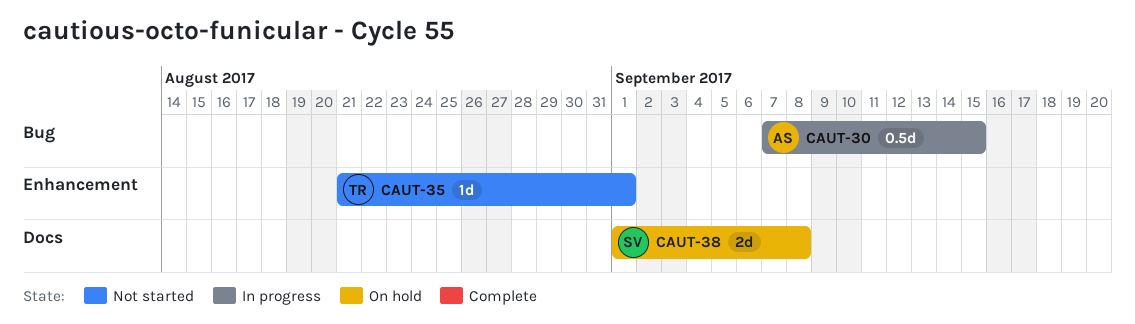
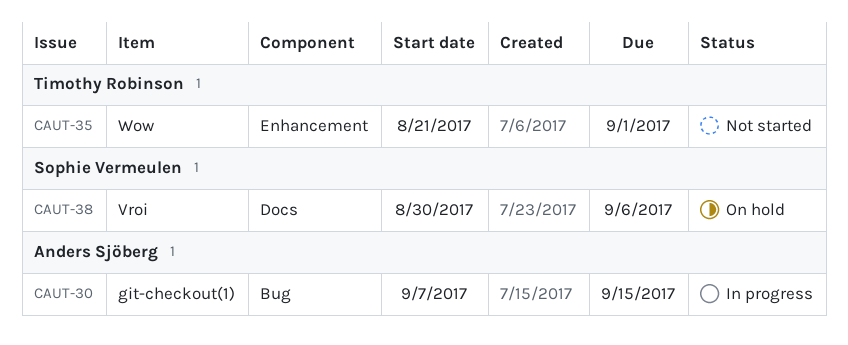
CAUT-38, start: Sep 1 -> Aug 30
CAUT-38, due: Sep 8 -> Sep 6

